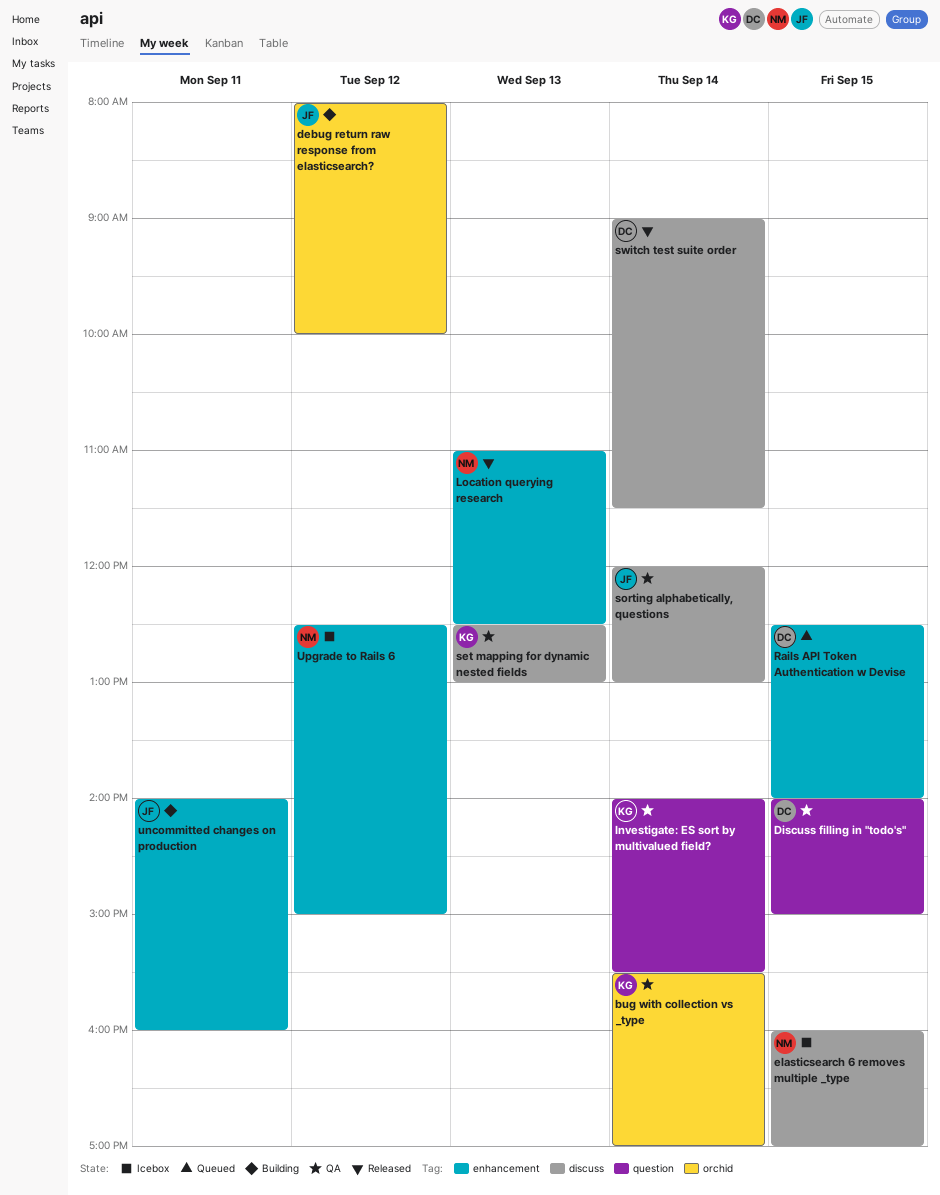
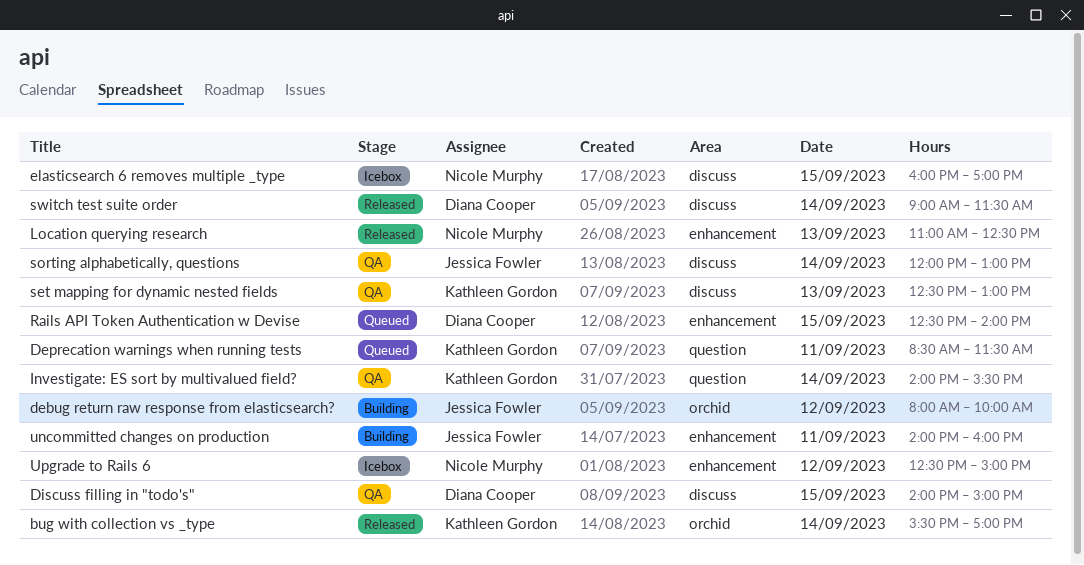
bug with collection vs _type, status: QA -> Released
Deprecation warnings when running tests: none -> present
Discuss filling in "todo's", label: question -> discuss

